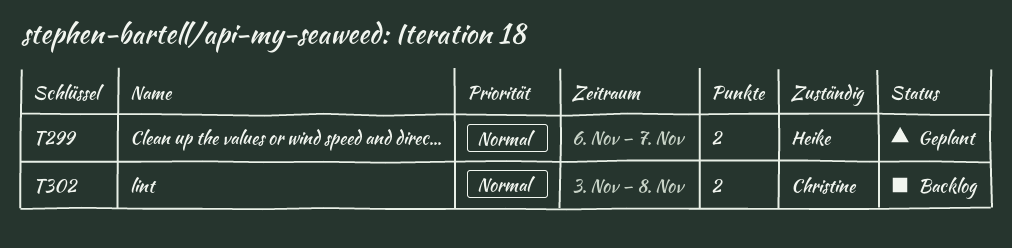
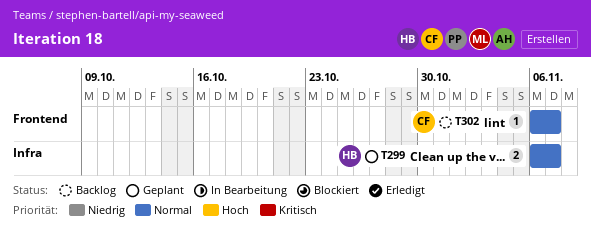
T302, estimate: 2 -> 1
T302, start: Nov 3 -> Nov 6
T302, due: Nov 8 -> Nov 7

